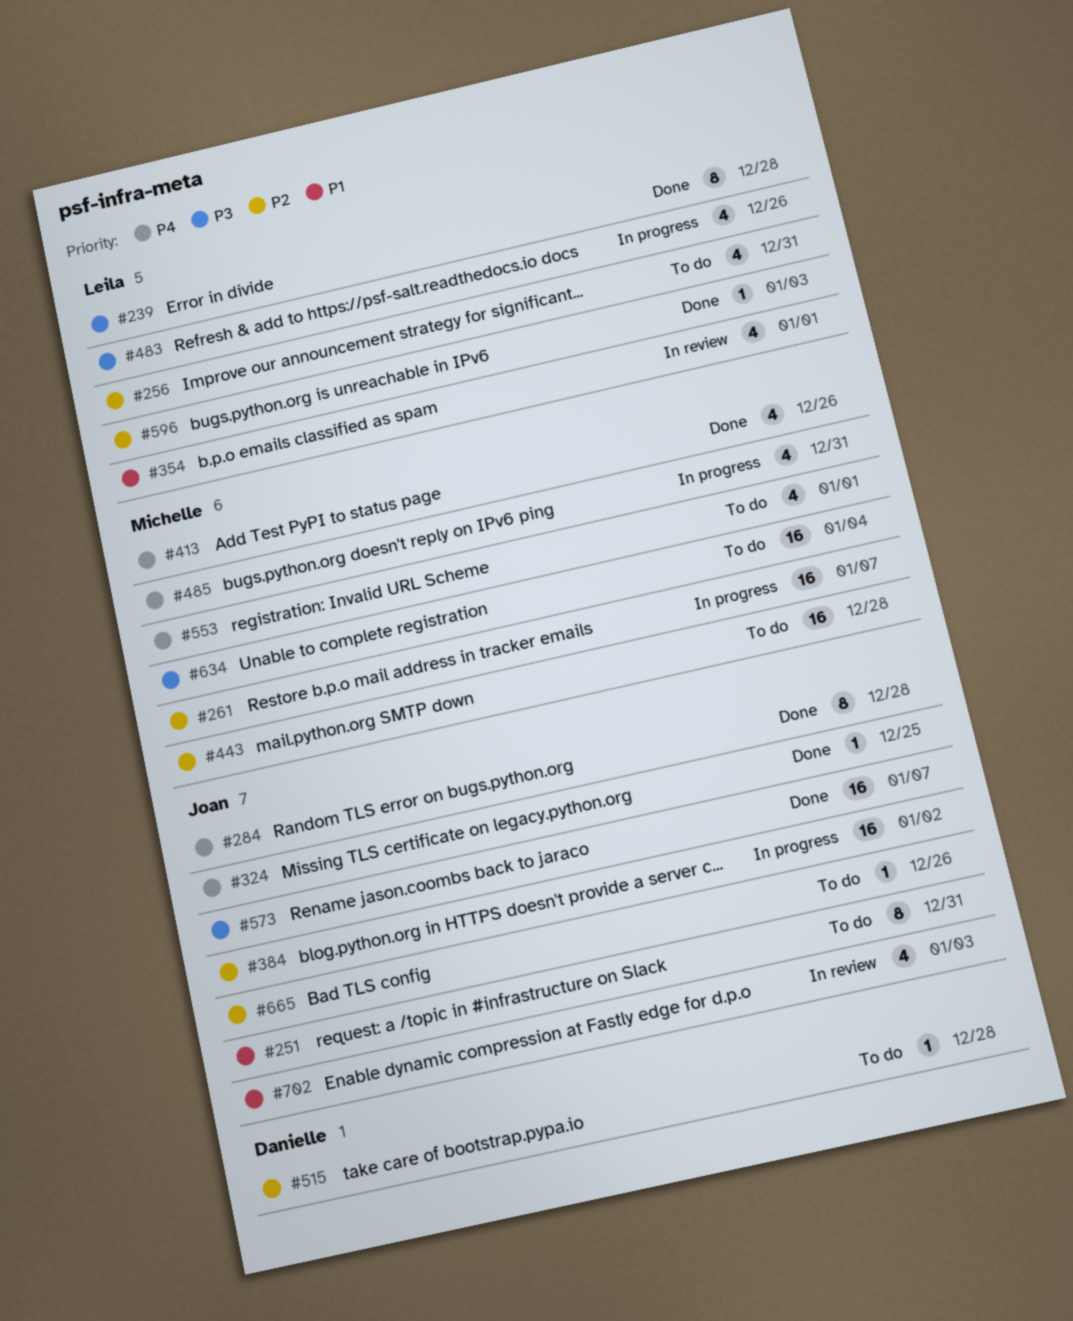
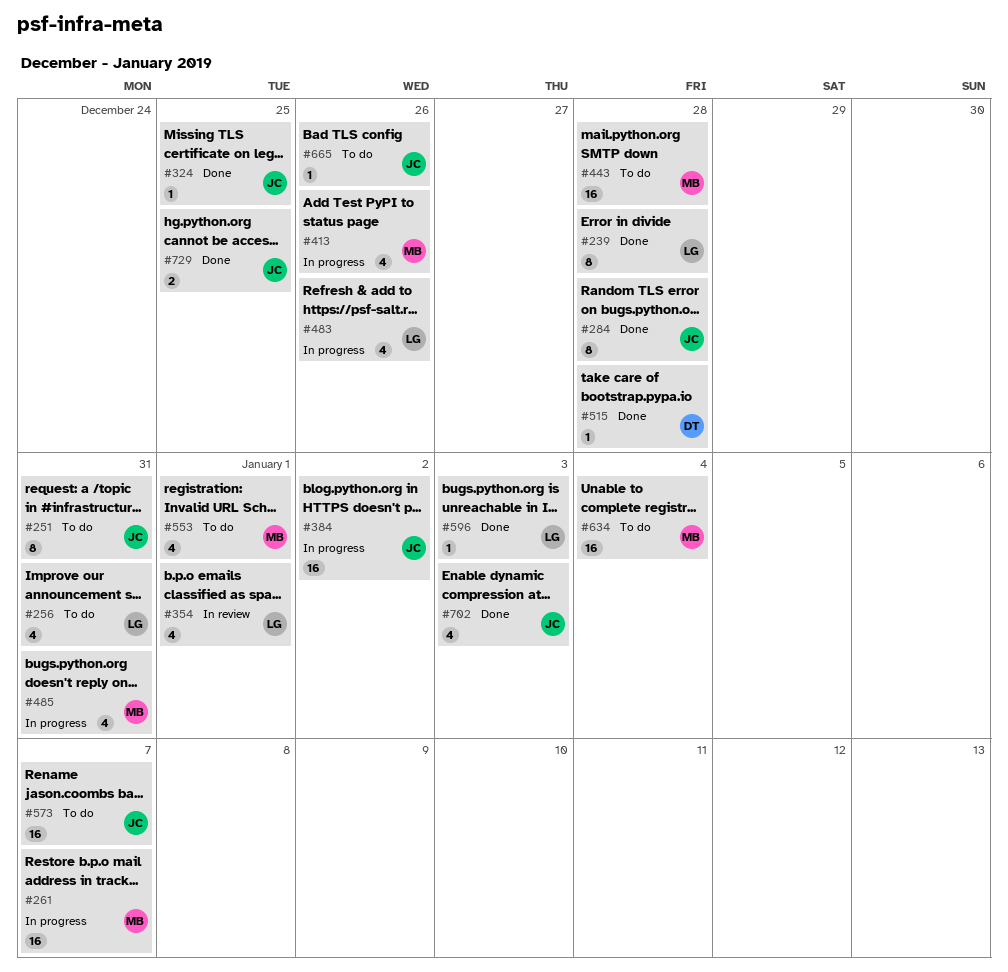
#413, status: Done -> In progress
#515, status: To do -> Done
#573, status: Done -> To do
#702, status: In review -> Done
#729: none -> present

